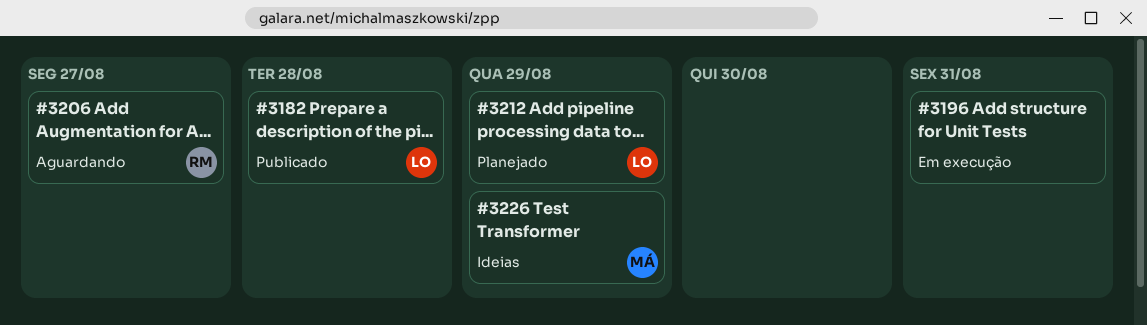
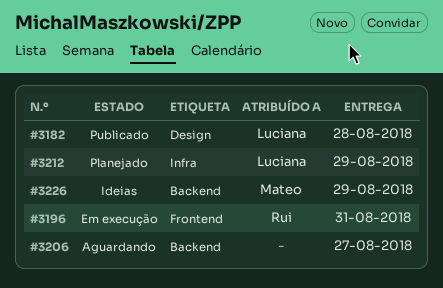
#3196, owner: none -> Rui
#3206, owner: Rui -> none

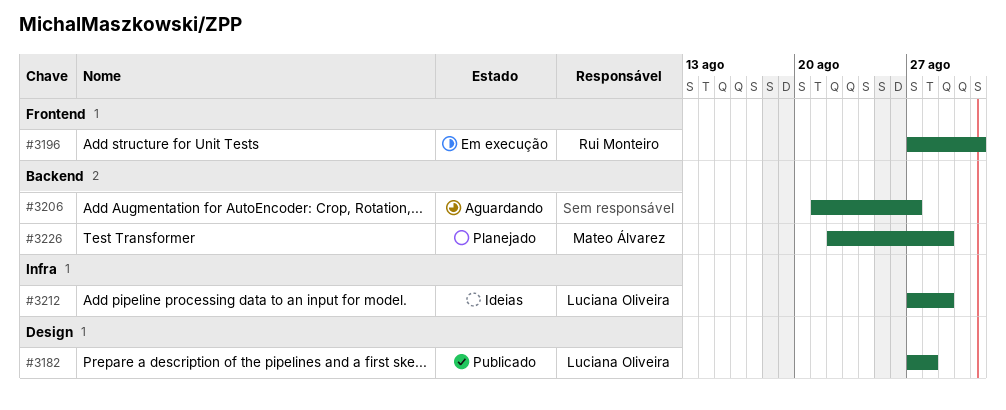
#3212, status: Planejado -> Ideias
#3226, status: Ideias -> Planejado

